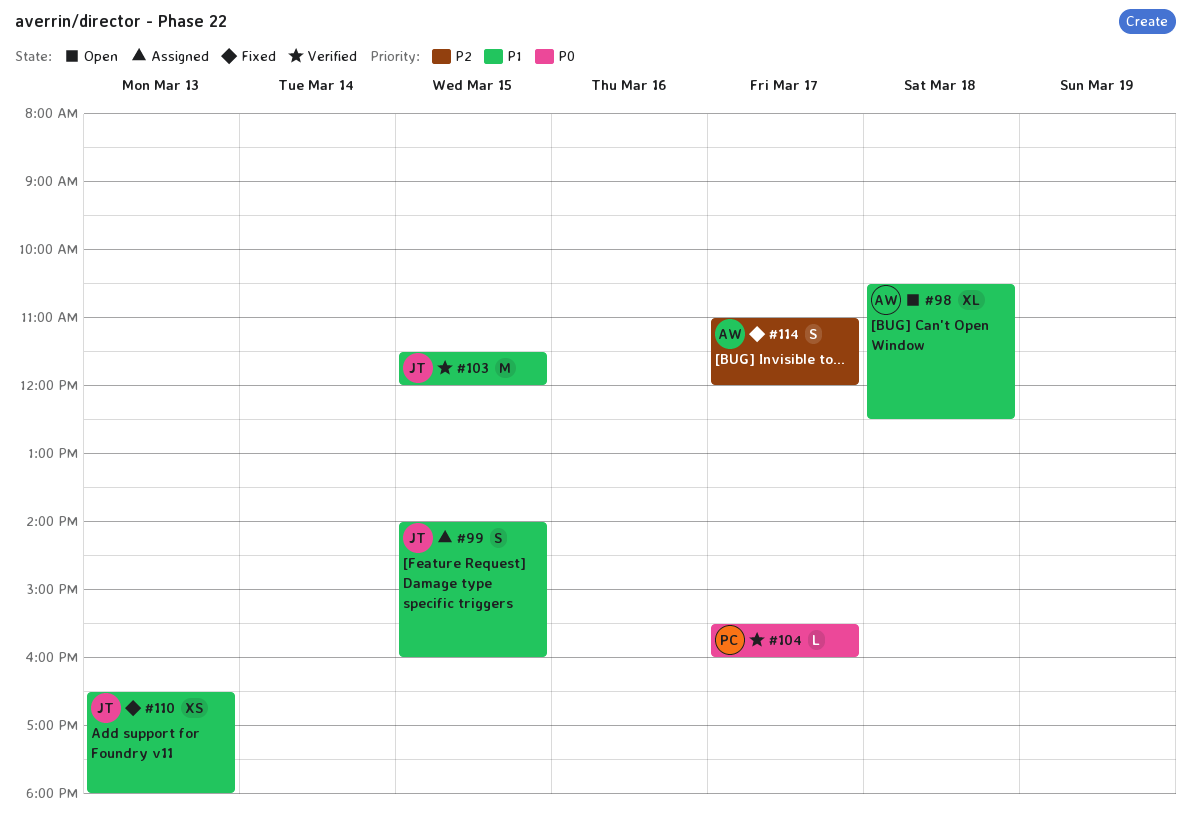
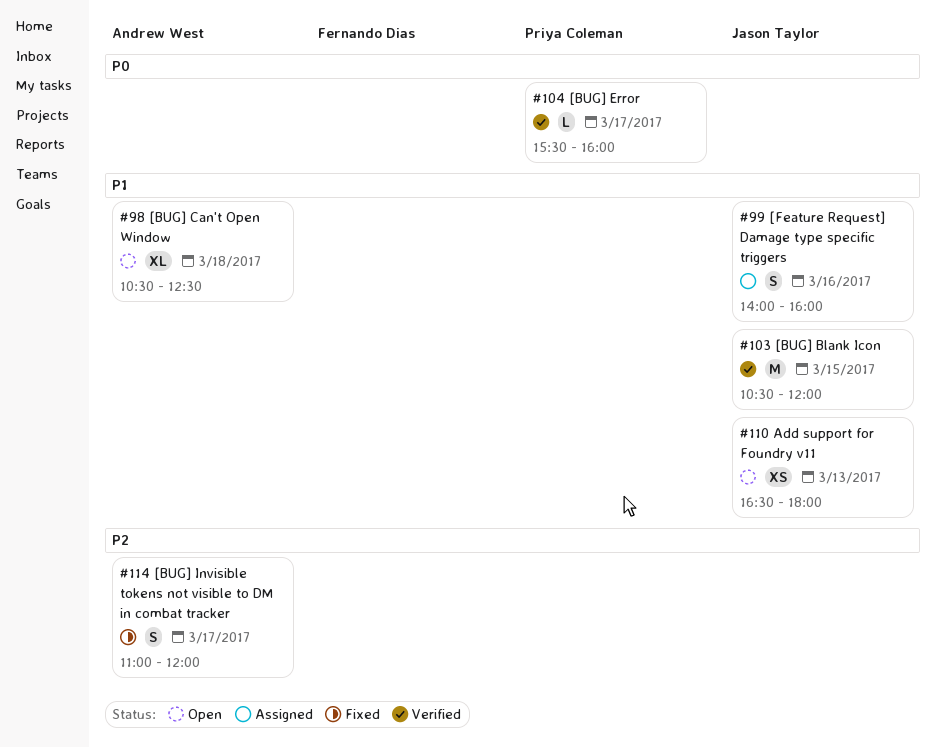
#99, day: Mar 15 -> Mar 16
#103, begins: 11:30 -> 10:30
#110, status: Fixed -> Open

